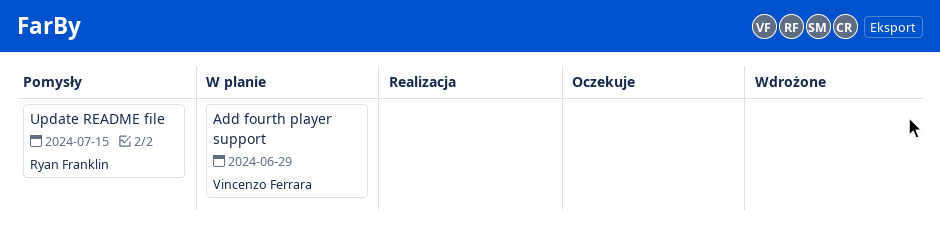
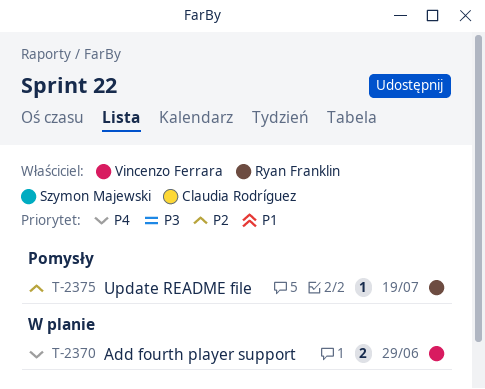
Update README file, due: Jul 15 -> Jul 19

